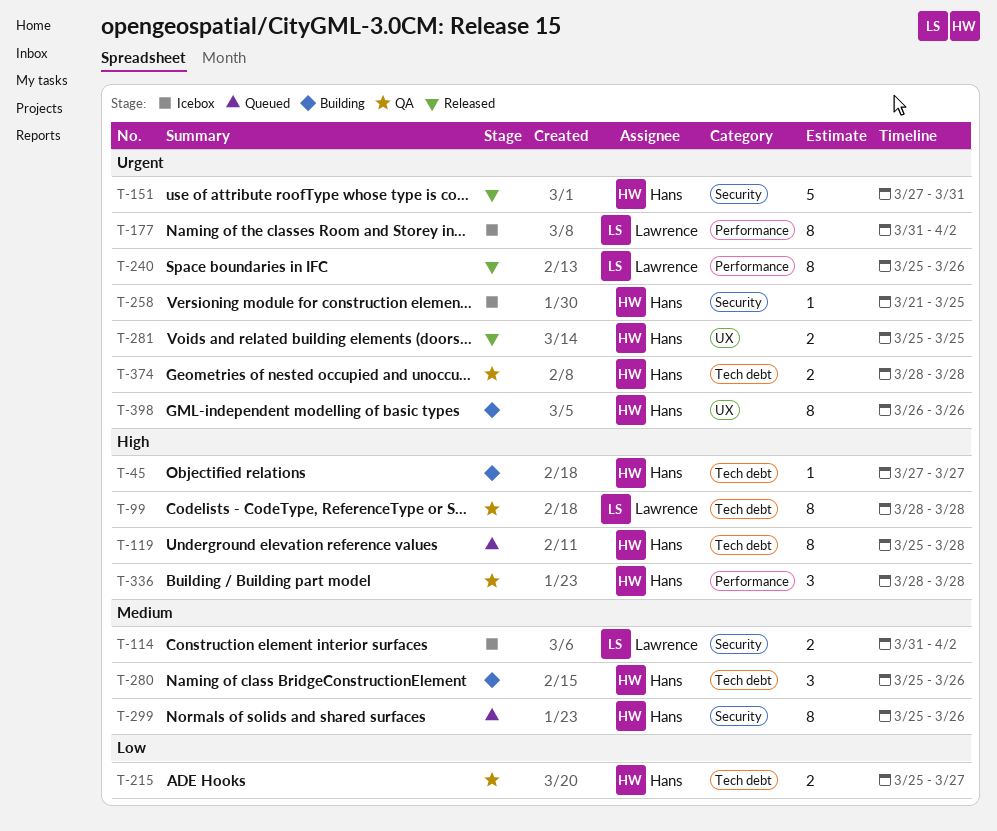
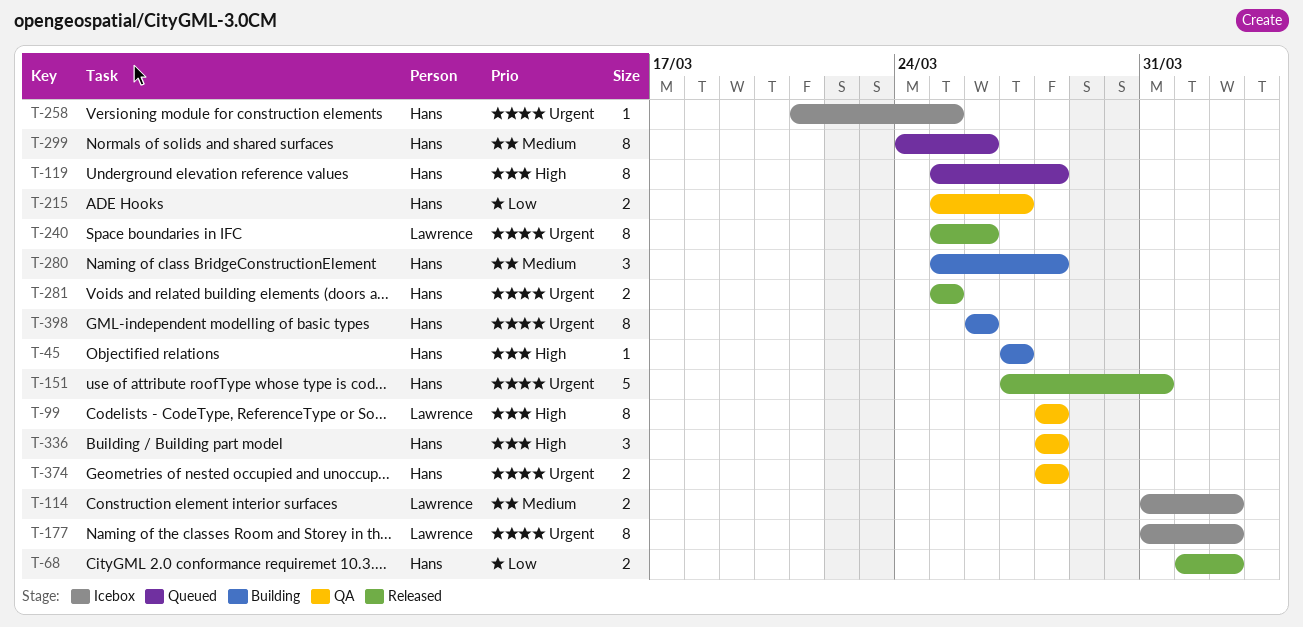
T-68: none -> present
T-280, due: Mar 26 -> Mar 28
T-299, start: Mar 25 -> Mar 24

